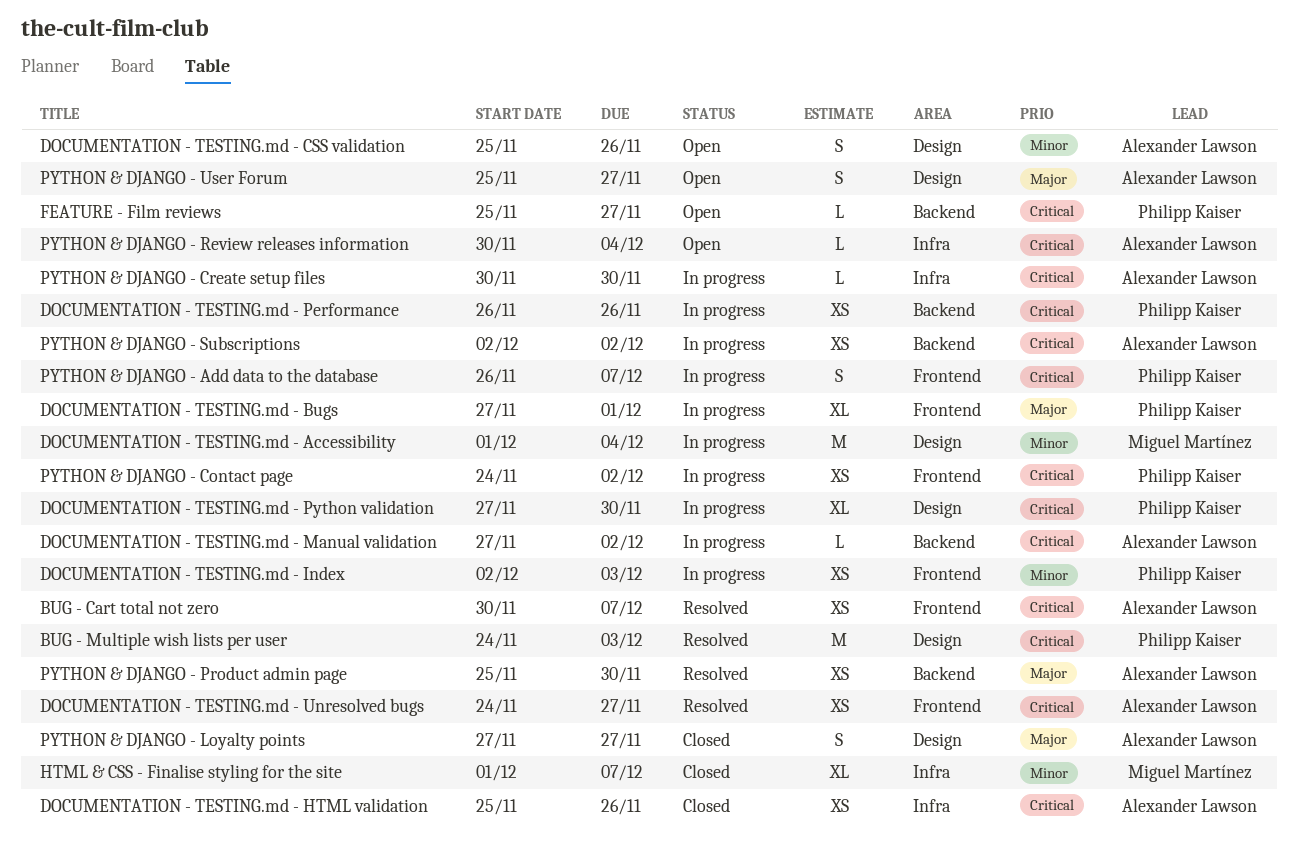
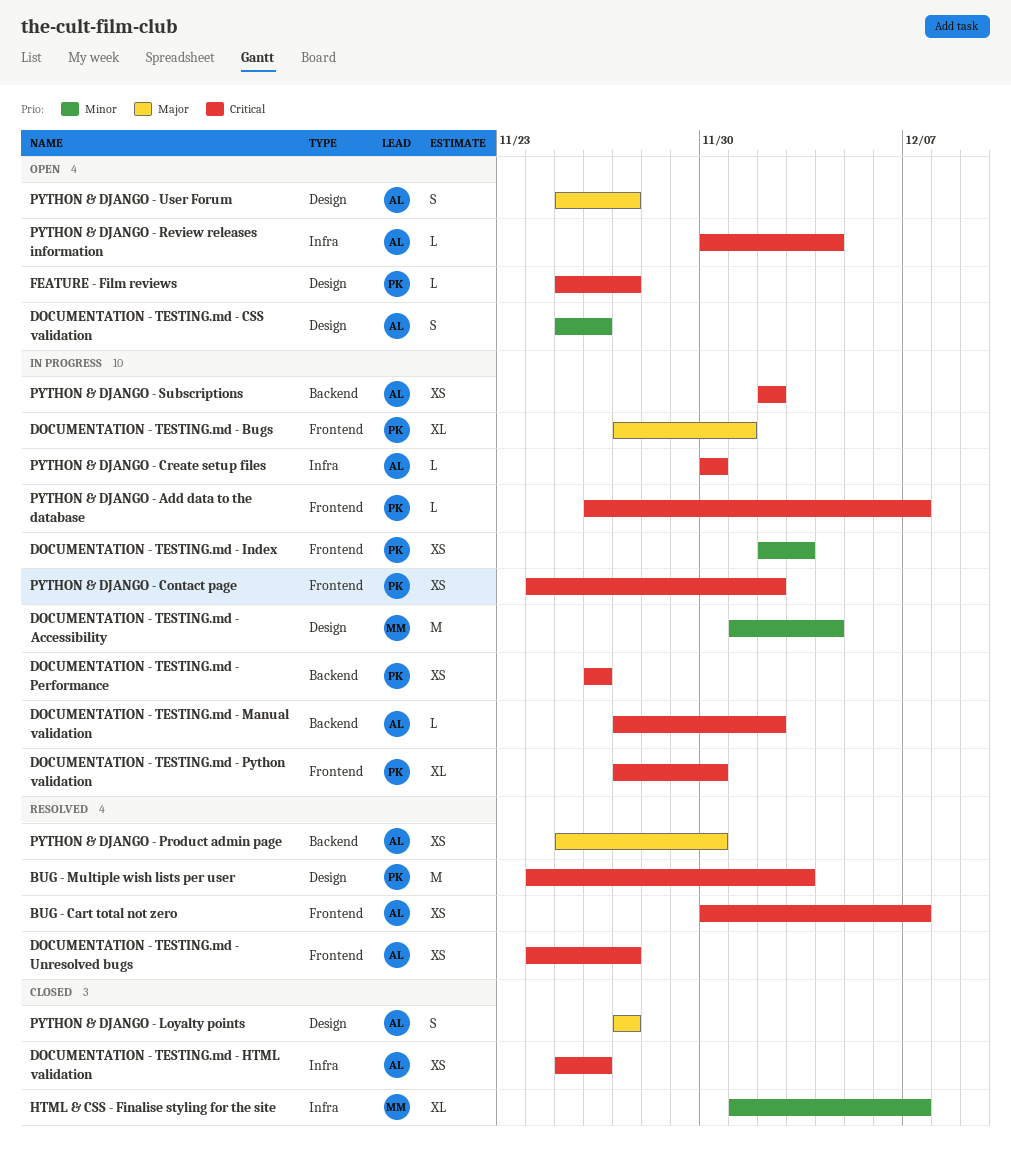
DOCUMENTATION - TESTING.md - Python validation, label: Design -> Frontend
FEATURE - Film reviews, label: Backend -> Design
PYTHON & DJANGO - Add data to the database, estimate: S -> L

